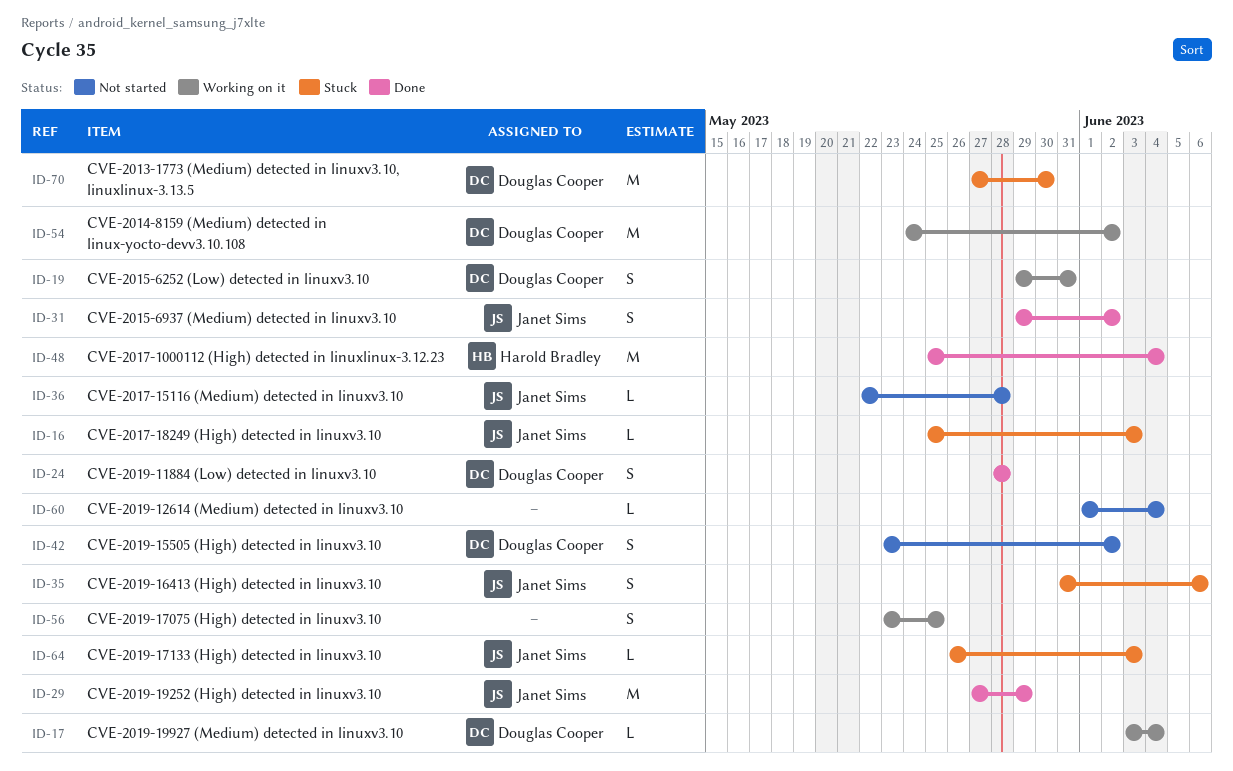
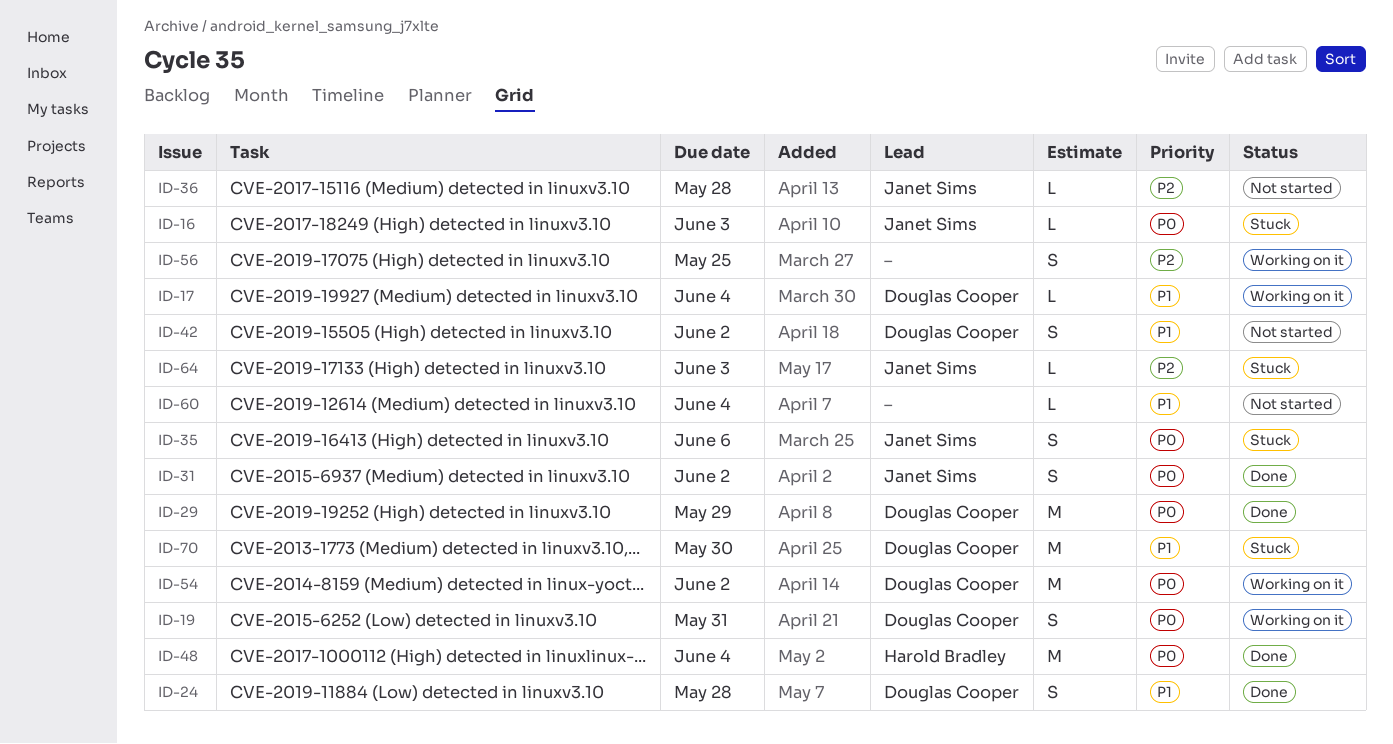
ID-29, owner: Janet Sims -> Douglas Cooper

